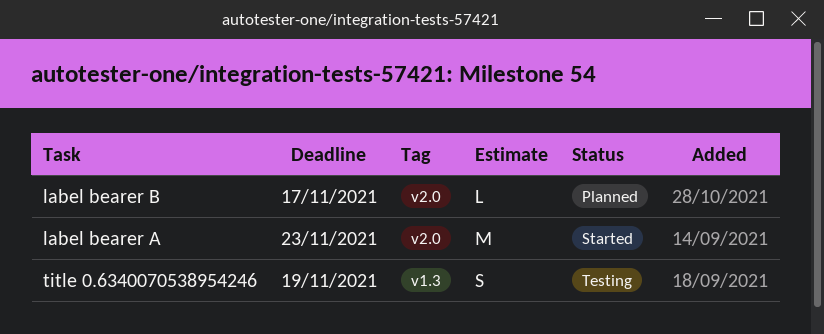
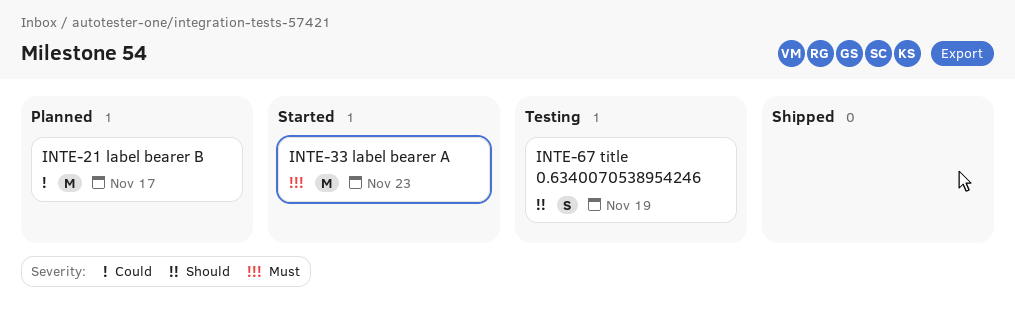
label bearer B, estimate: L -> M

